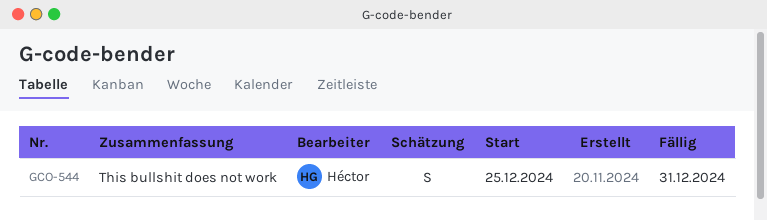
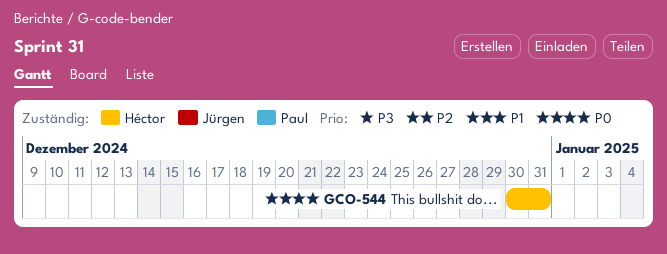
GCO-544, start: Dec 25 -> Dec 30

